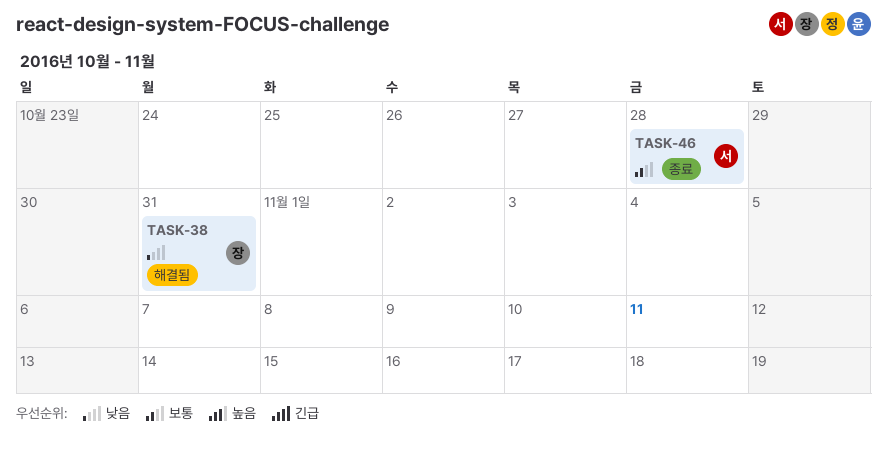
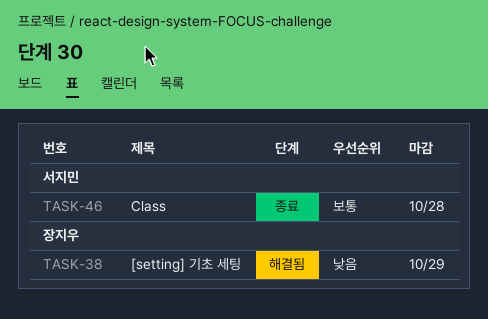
TASK-38, due: Oct 31 -> Oct 29

